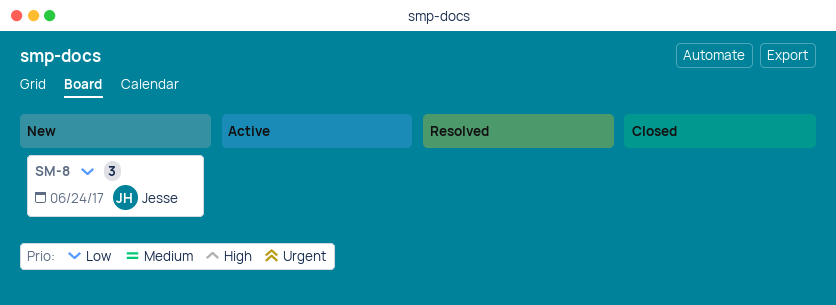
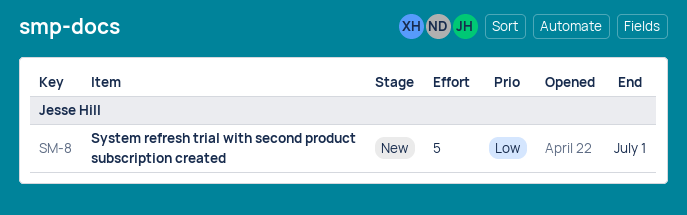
SM-8, estimate: 3 -> 5
SM-8, due: Jun 24 -> Jul 1

